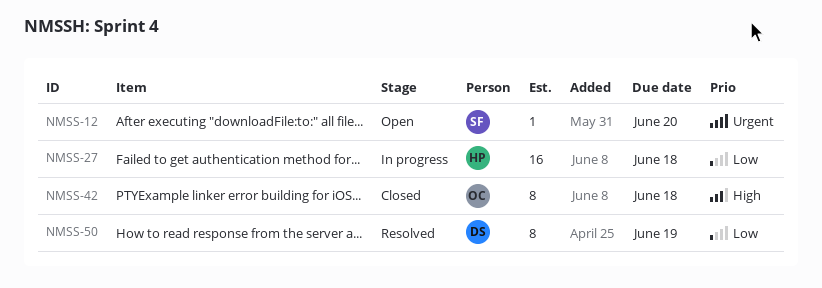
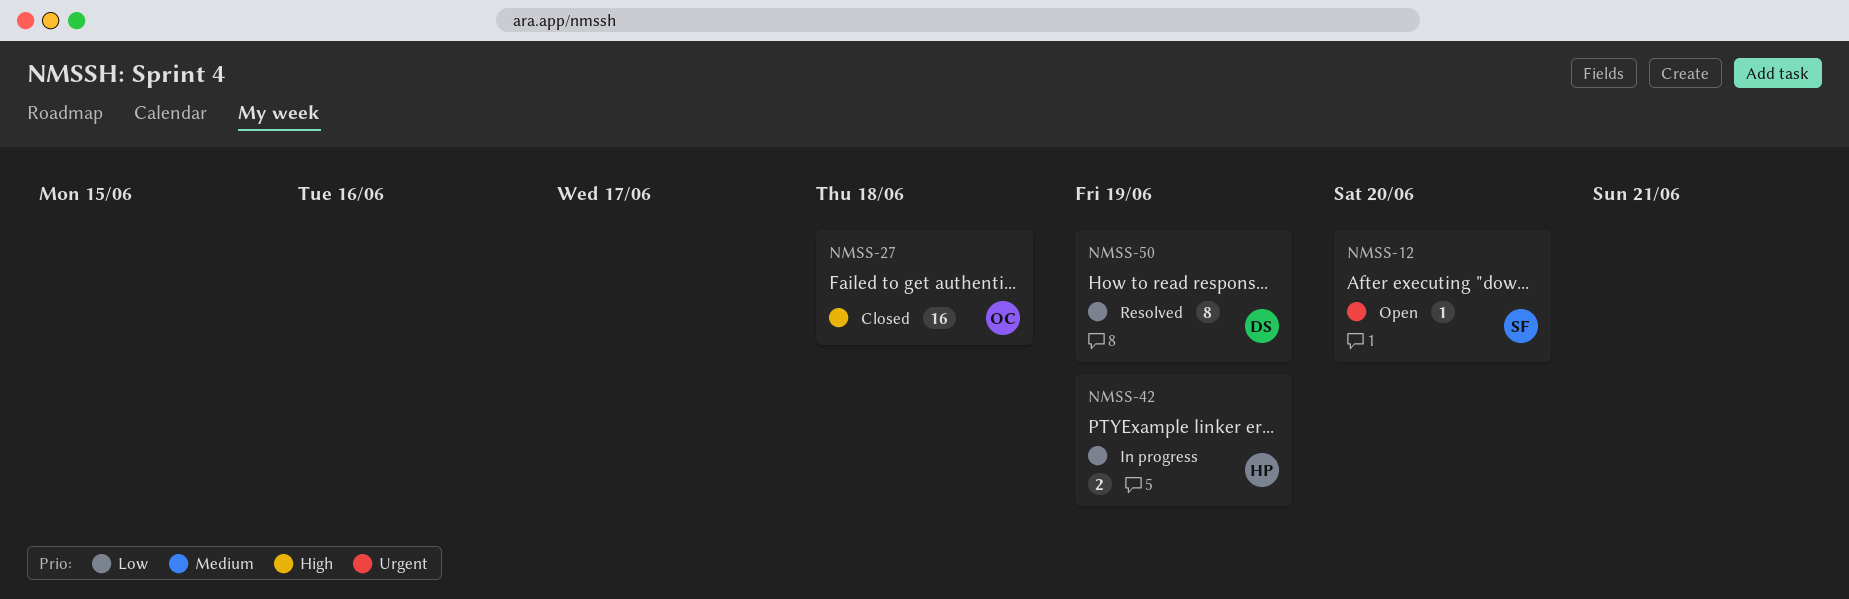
NMSS-27, status: In progress -> Closed
NMSS-27, owner: HP -> OC
NMSS-27, priority: Low -> High
NMSS-42, status: Closed -> In progress
NMSS-42, owner: OC -> HP
NMSS-42, priority: High -> Low
NMSS-42, estimate: 8 -> 2
NMSS-42, due: Jun 18 -> Jun 19

